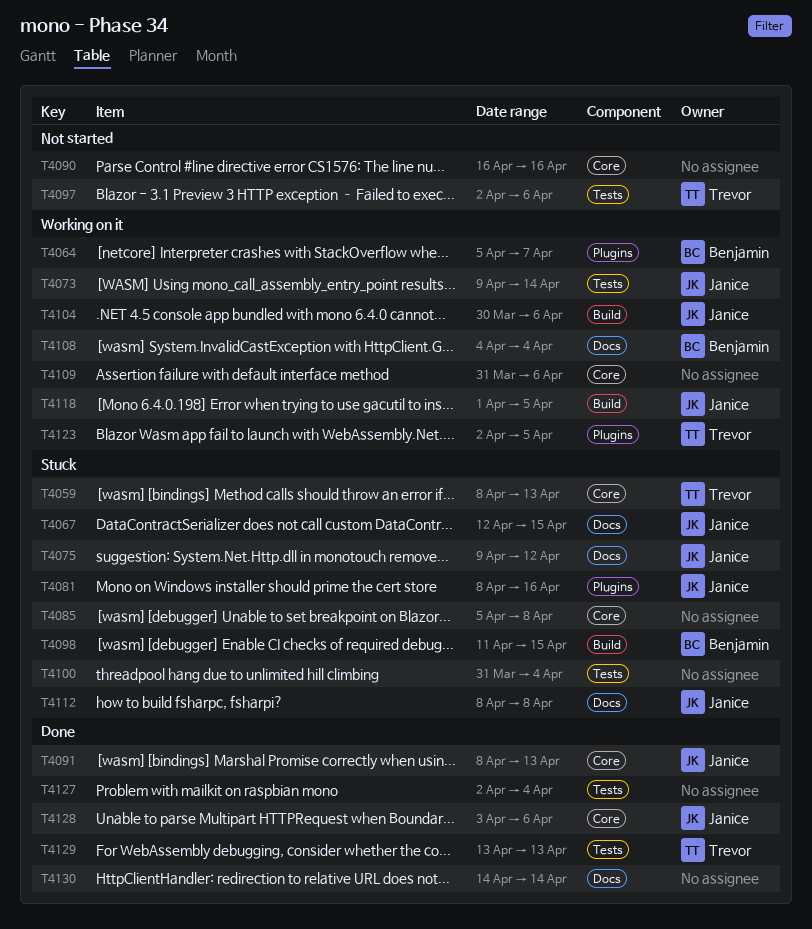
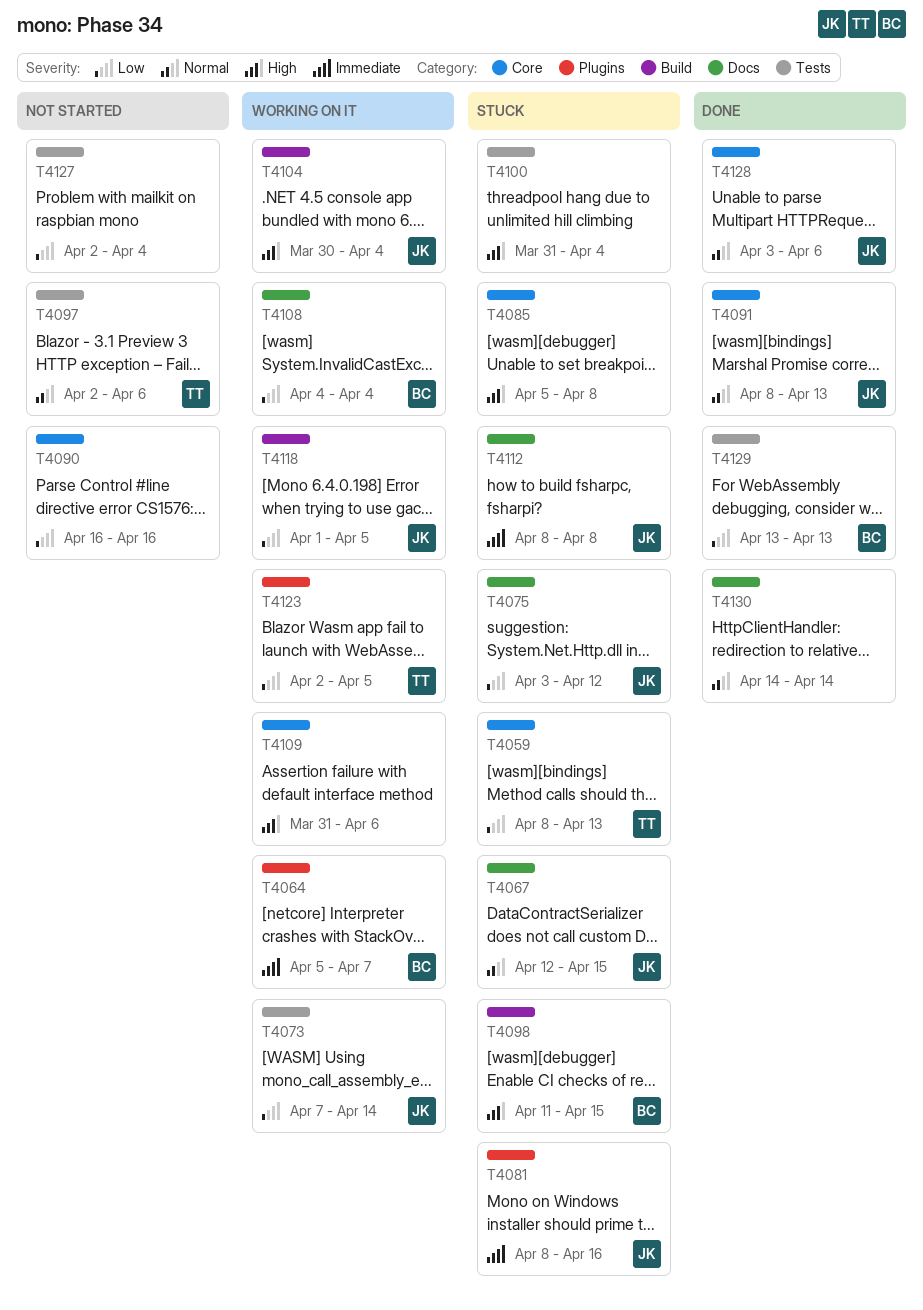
T4073, start: Apr 9 -> Apr 7
T4075, start: Apr 9 -> Apr 3
T4104, due: Apr 6 -> Apr 4
T4127, status: Done -> Not started
T4129, owner: Trevor -> Benjamin

